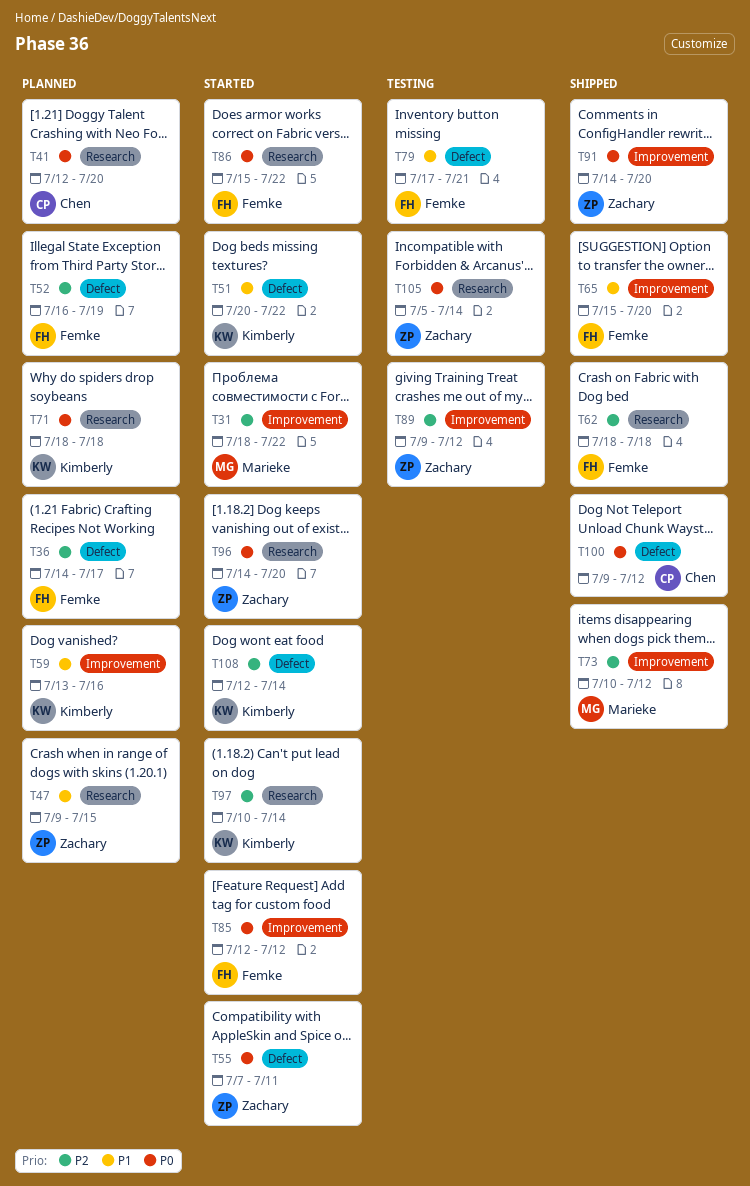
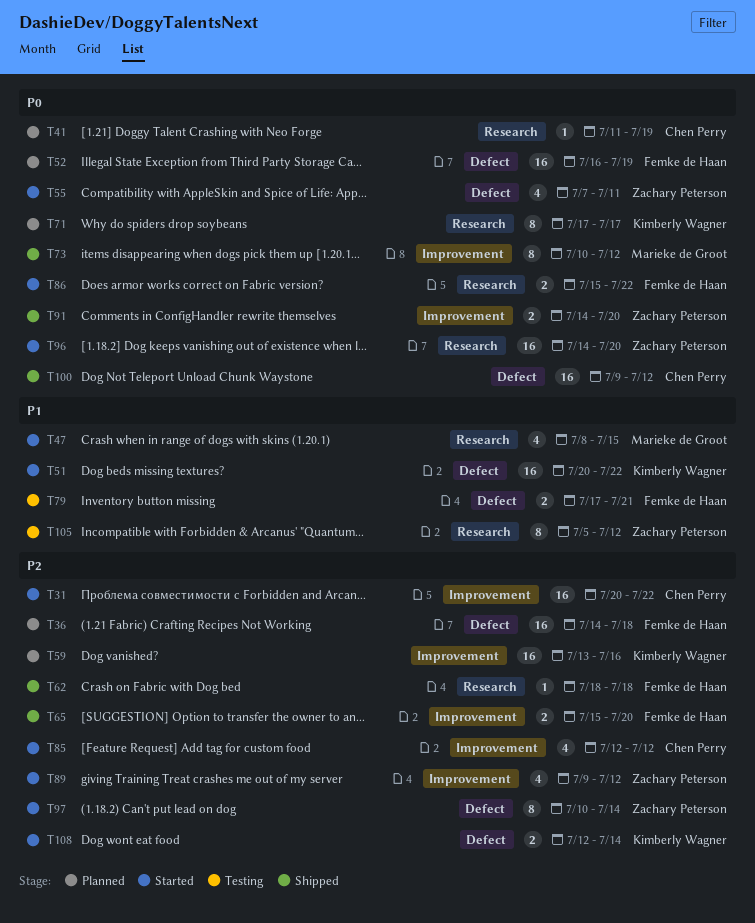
T31, owner: Marieke de Groot -> Chen Perry
T31, start: Jul 18 -> Jul 20
T36, due: Jul 17 -> Jul 18
T41, start: Jul 12 -> Jul 11
T41, due: Jul 20 -> Jul 19
T47, status: Planned -> Started
T47, owner: Zachary Peterson -> Marieke de Groot
T47, start: Jul 9 -> Jul 8
T52, priority: P2 -> P0
T59, priority: P1 -> P2
T65, priority: P1 -> P2
T71, start: Jul 18 -> Jul 17
T71, due: Jul 18 -> Jul 17
T73, priority: P2 -> P0
T85, owner: Femke de Haan -> Chen Perry
T85, priority: P0 -> P2
T89, status: Testing -> Started
T97, owner: Kimberly Wagner -> Zachary Peterson
T97, label: Research -> Defect
T105, priority: P0 -> P1
T105, due: Jul 14 -> Jul 12

